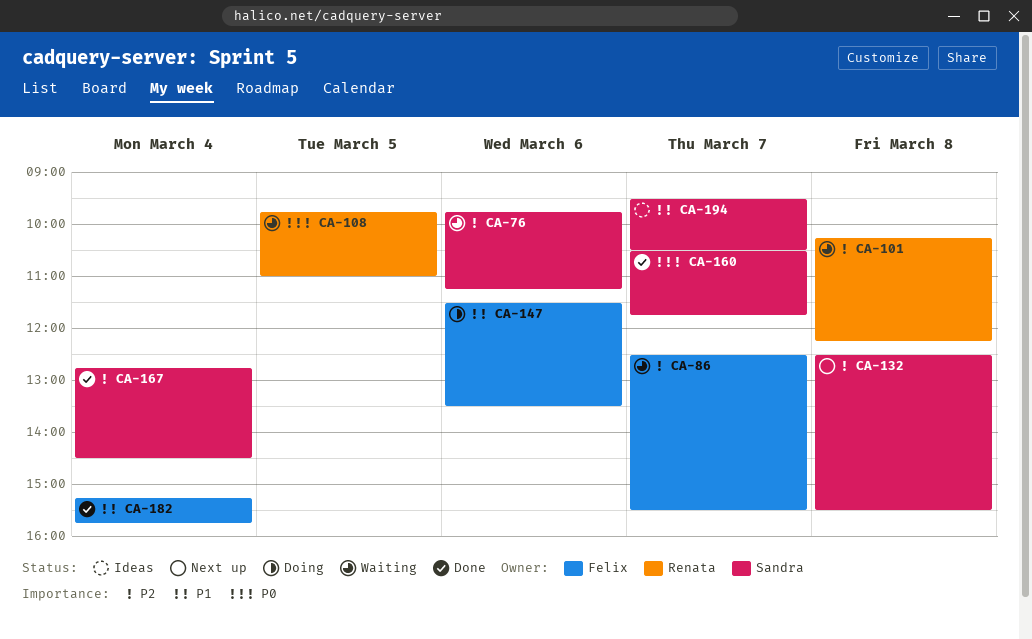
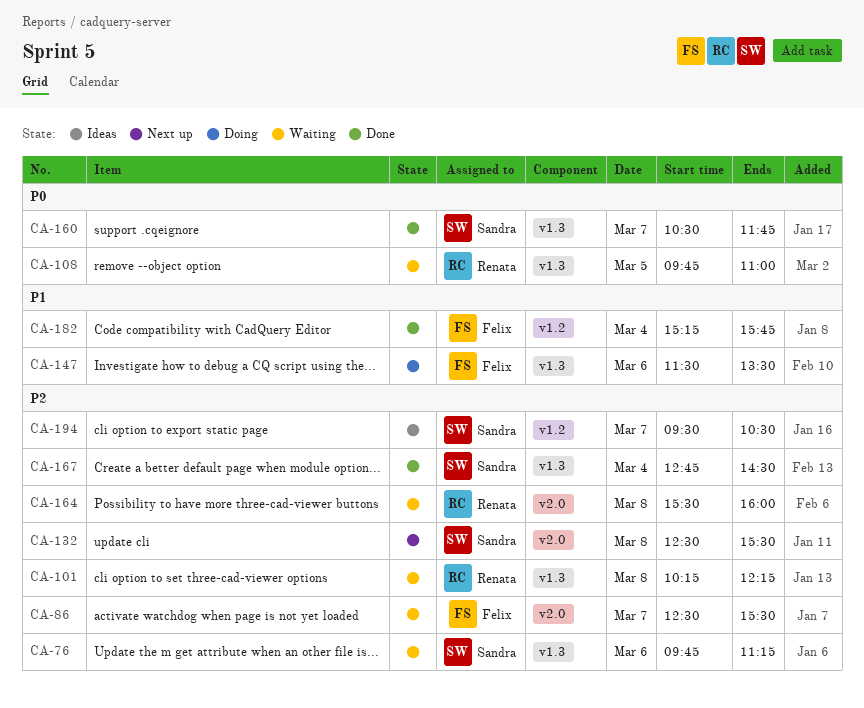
CA-164: none -> present
CA-194, priority: P1 -> P2

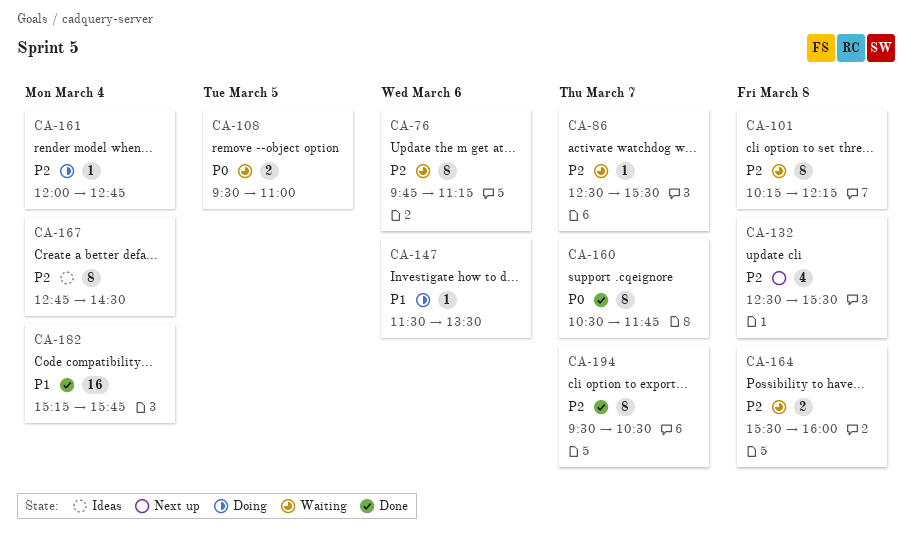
CA-108, begins: 09:45 -> 09:30
CA-161: none -> present
CA-167, status: Done -> Ideas
CA-194, status: Ideas -> Done

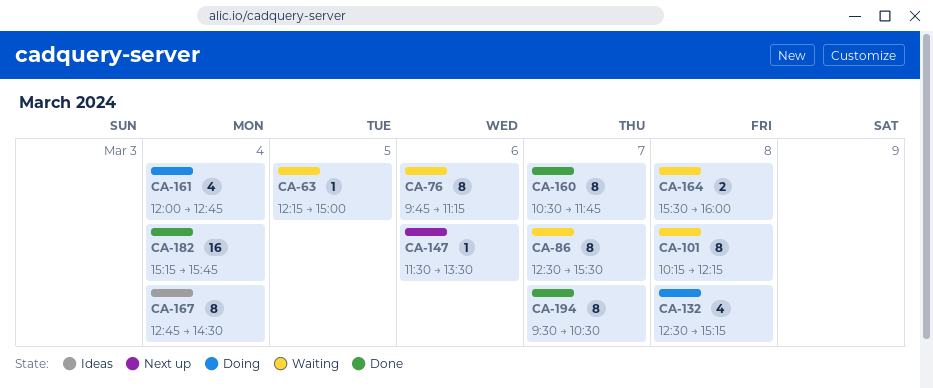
CA-63: none -> present
CA-86, estimate: 1 -> 8
CA-108: present -> none
CA-132, status: Next up -> Doing
CA-132, ends: 15:30 -> 15:15
CA-147, status: Doing -> Next up
CA-161, estimate: 1 -> 4

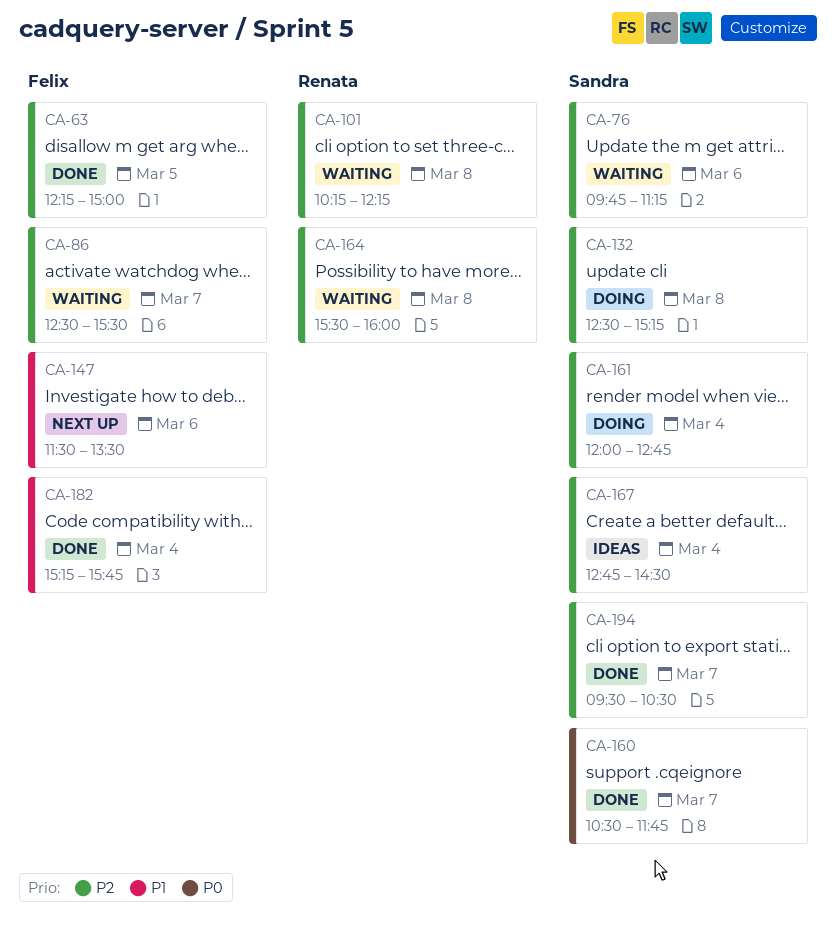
CA-63, status: Waiting -> Done

